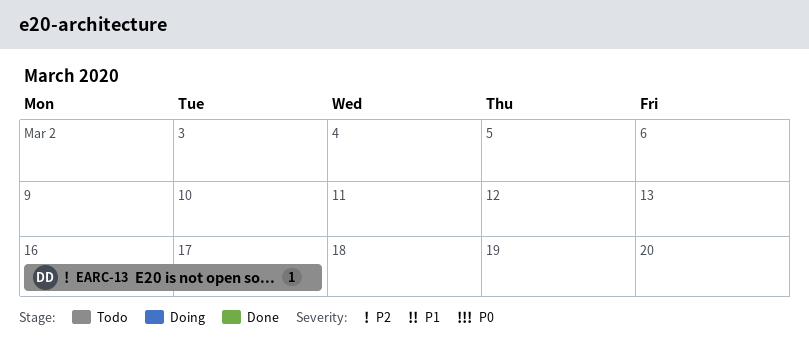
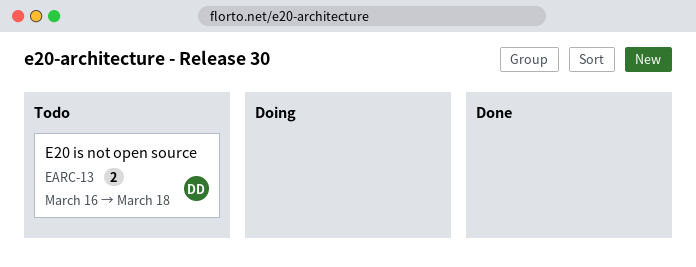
EARC-13, estimate: 1 -> 2
EARC-13, due: Mar 17 -> Mar 18

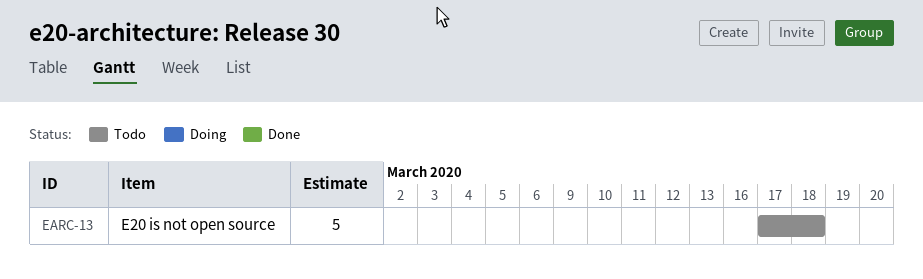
EARC-13, estimate: 2 -> 5
EARC-13, start: Mar 16 -> Mar 17

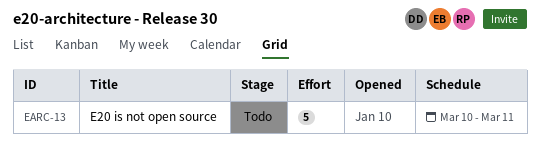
EARC-13, start: Mar 17 -> Mar 10
EARC-13, due: Mar 18 -> Mar 11

